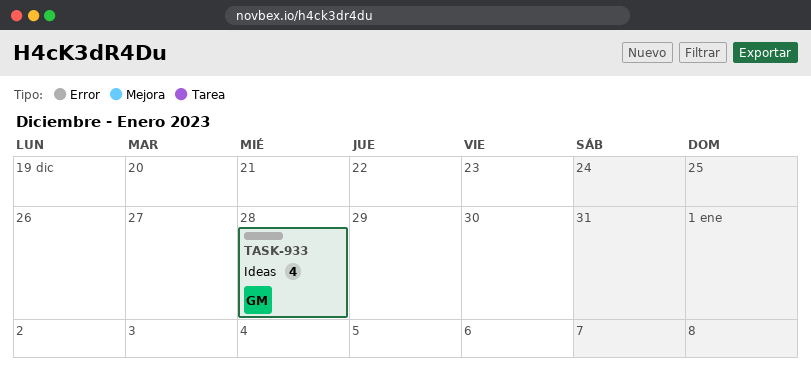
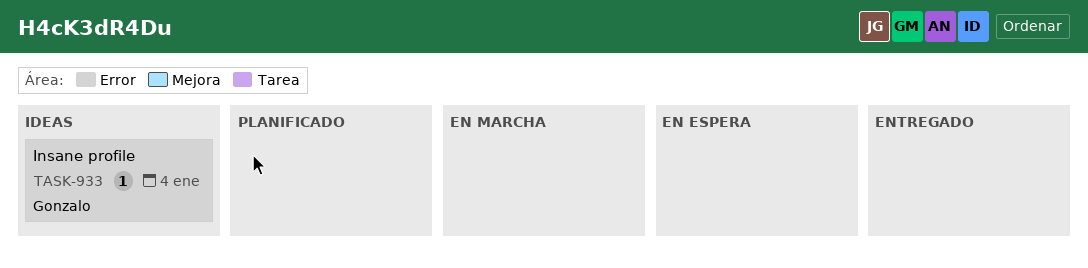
TASK-933, estimate: 4 -> 1
TASK-933, due: Dec 28 -> Jan 4

